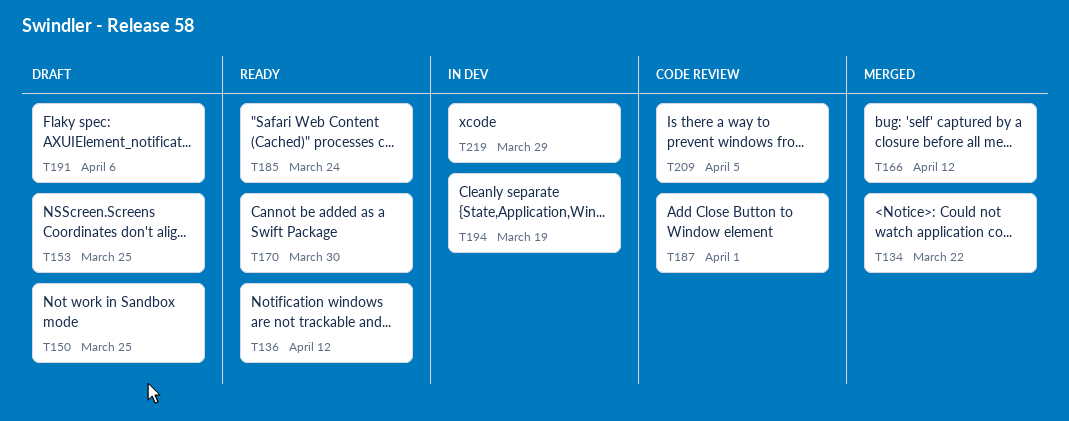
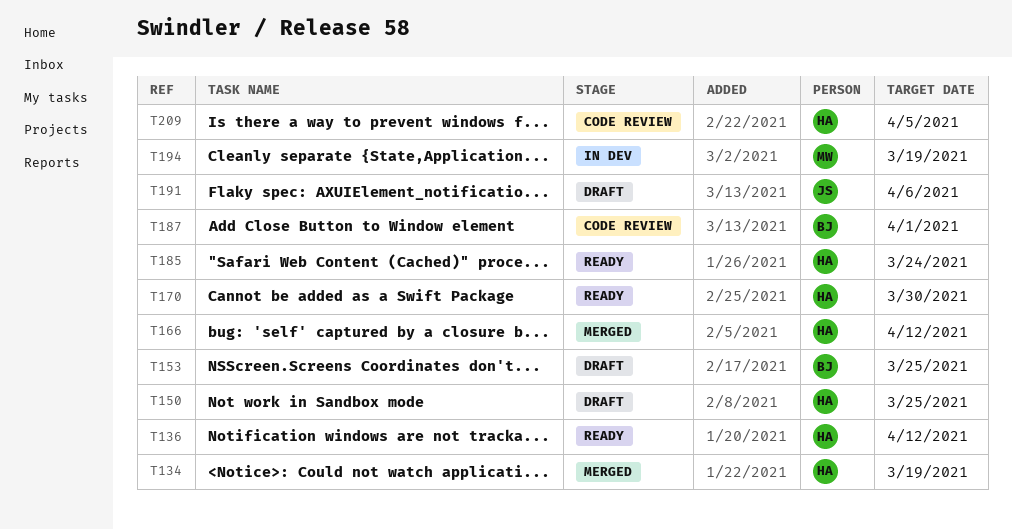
T134, due: Mar 22 -> Mar 19
T219: present -> none

